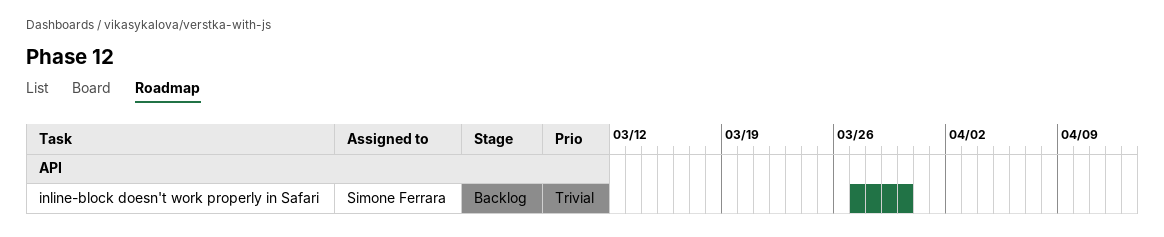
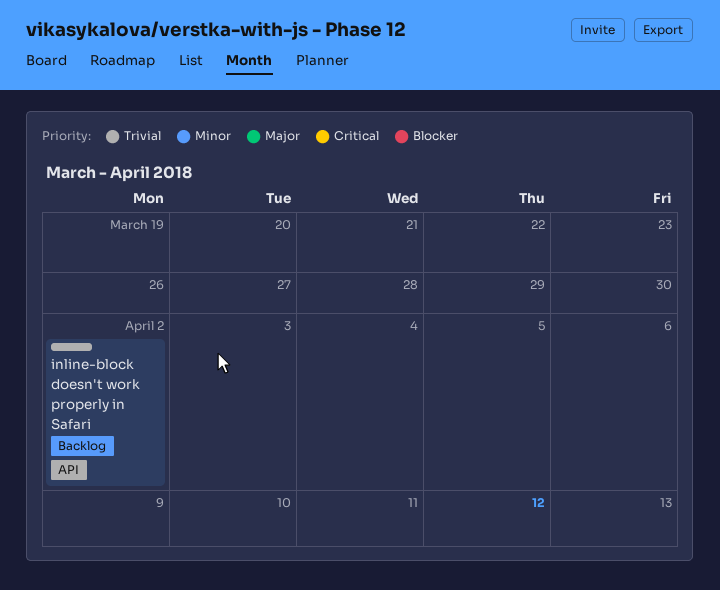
inline-block doesn't work properly in Safari, due: Mar 30 -> Apr 2

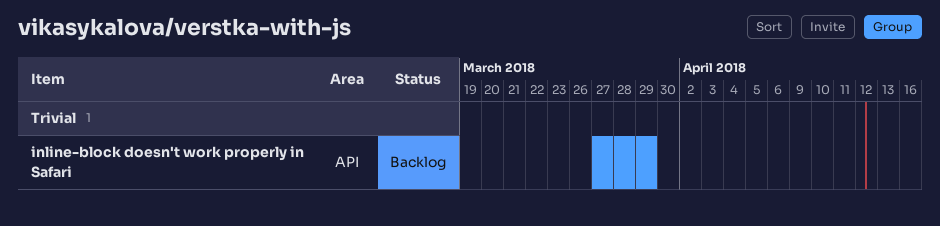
inline-block doesn't work properly in Safari, due: Apr 2 -> Mar 29

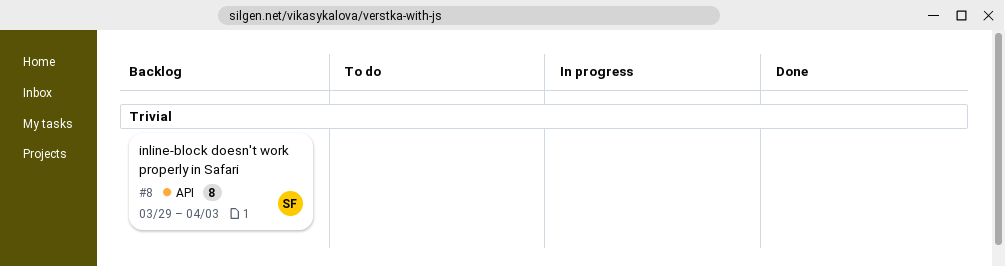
inline-block doesn't work properly in Safari, start: Mar 27 -> Mar 29
inline-block doesn't work properly in Safari, due: Mar 29 -> Apr 3

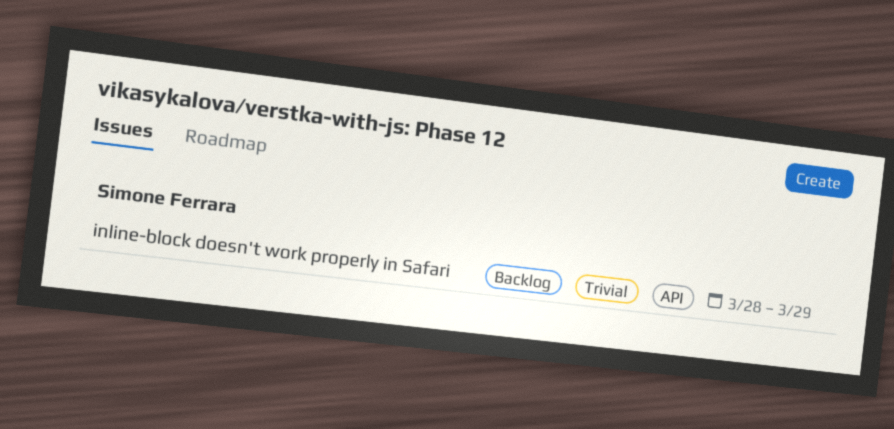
inline-block doesn't work properly in Safari, start: Mar 29 -> Mar 28
inline-block doesn't work properly in Safari, due: Apr 3 -> Mar 29

